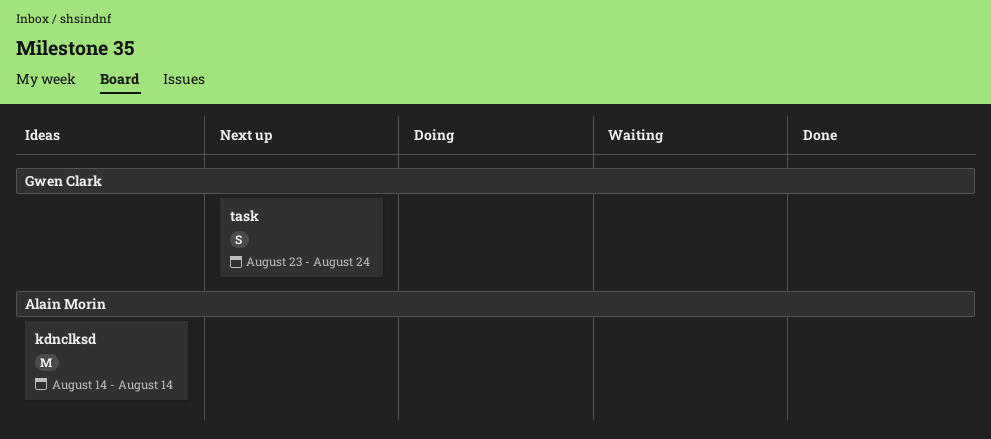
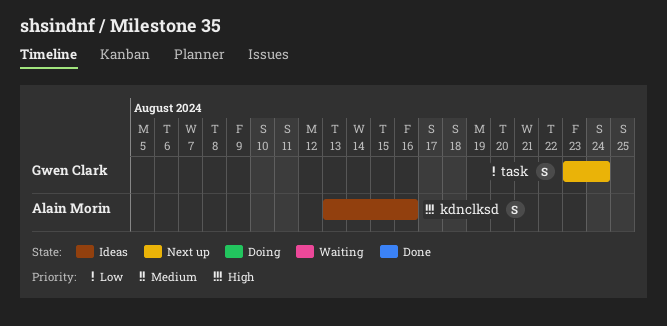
kdnclksd, estimate: M -> S
kdnclksd, start: Aug 14 -> Aug 13
kdnclksd, due: Aug 14 -> Aug 16

